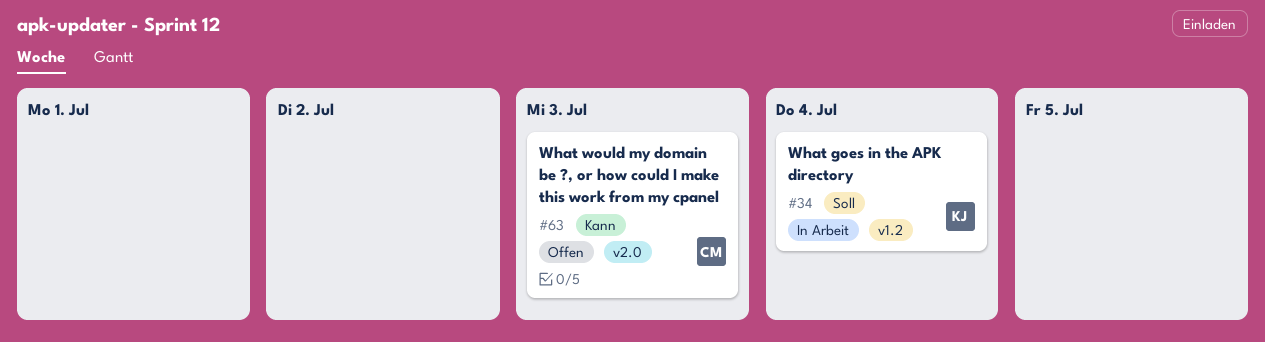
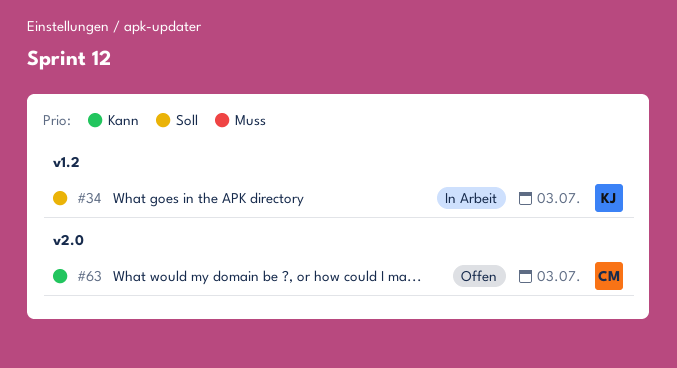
#34, due: Jul 4 -> Jul 3

